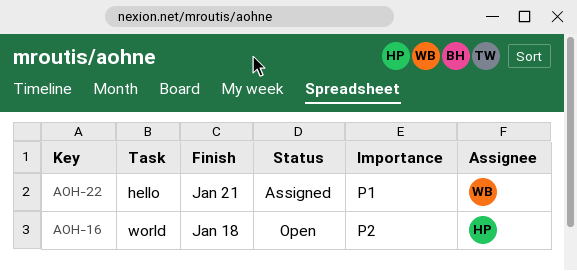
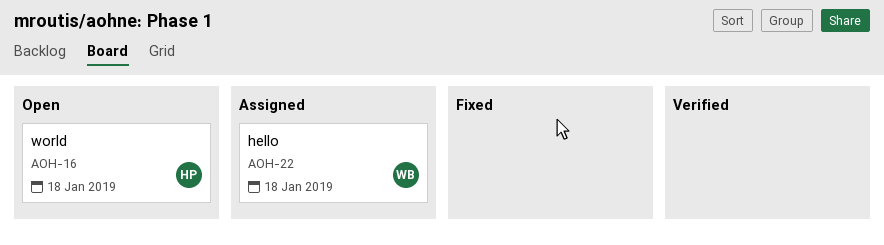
AOH-22, due: Jan 21 -> Jan 18

